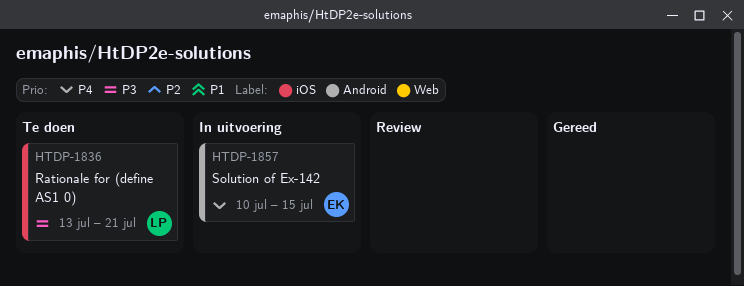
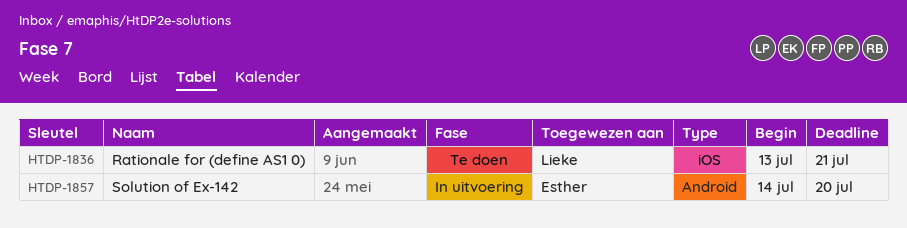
HTDP-1857, start: Jul 10 -> Jul 14
HTDP-1857, due: Jul 15 -> Jul 20

